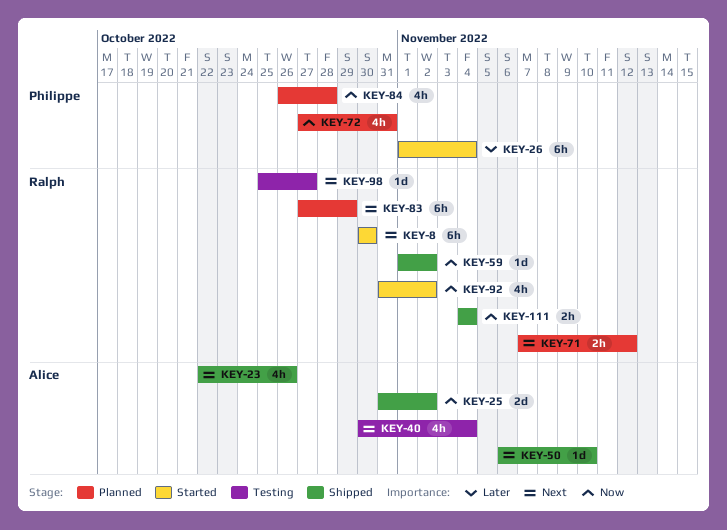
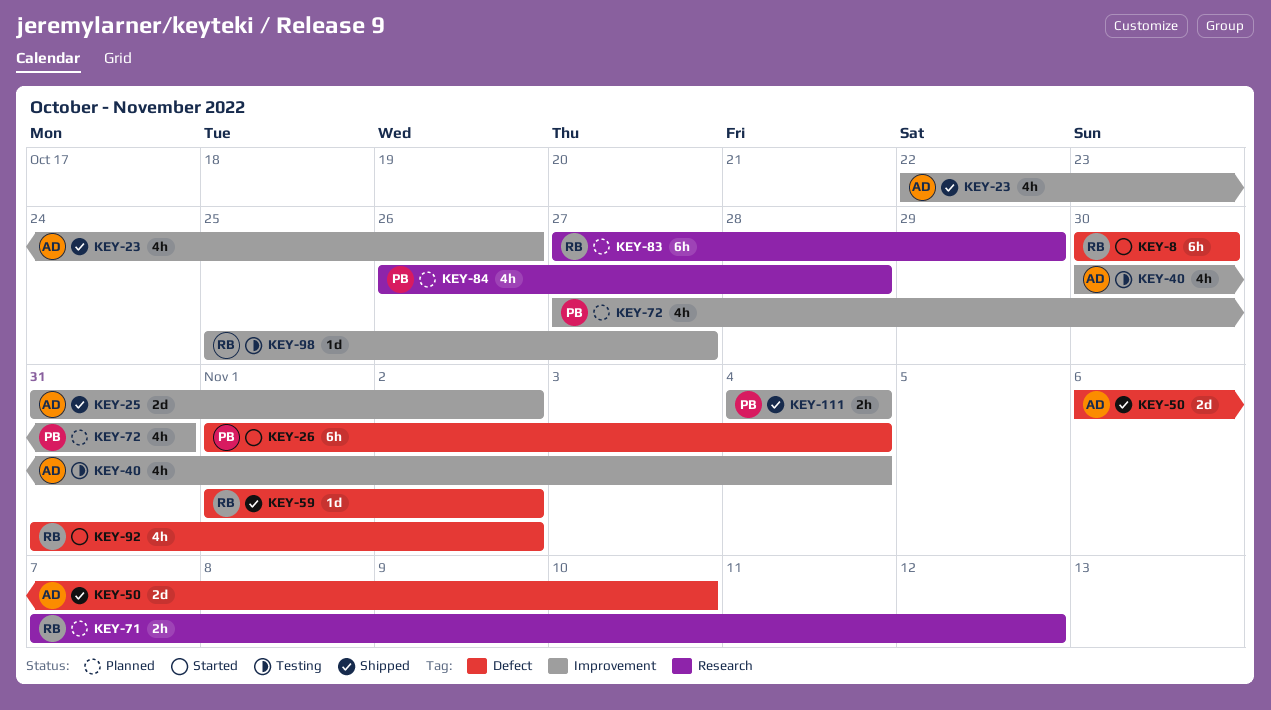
KEY-50, estimate: 1d -> 2d
KEY-111, owner: Ralph -> Philippe

